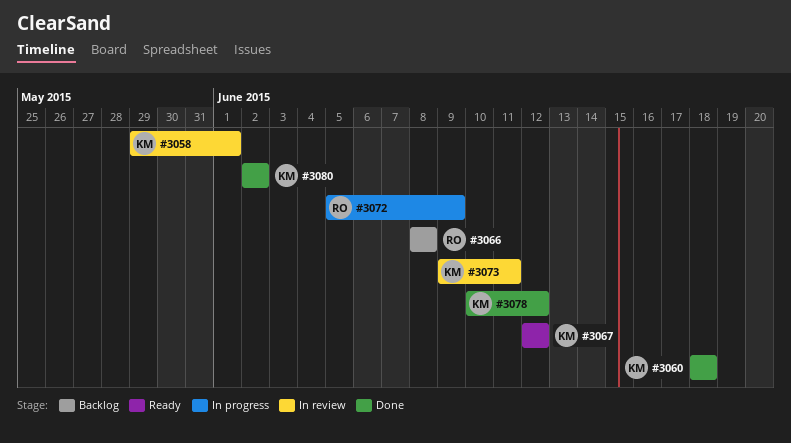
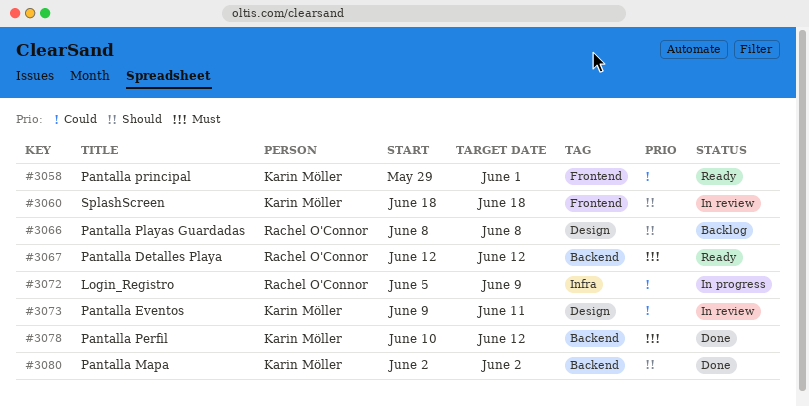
#3058, status: In review -> Ready
#3060, status: Done -> In review
#3067, owner: Karin Möller -> Rachel O'Connor

